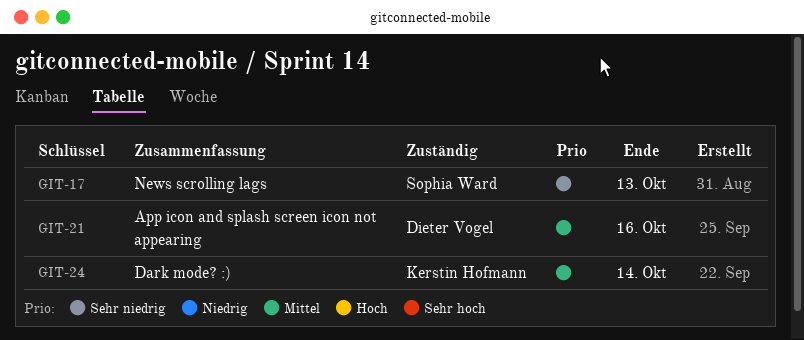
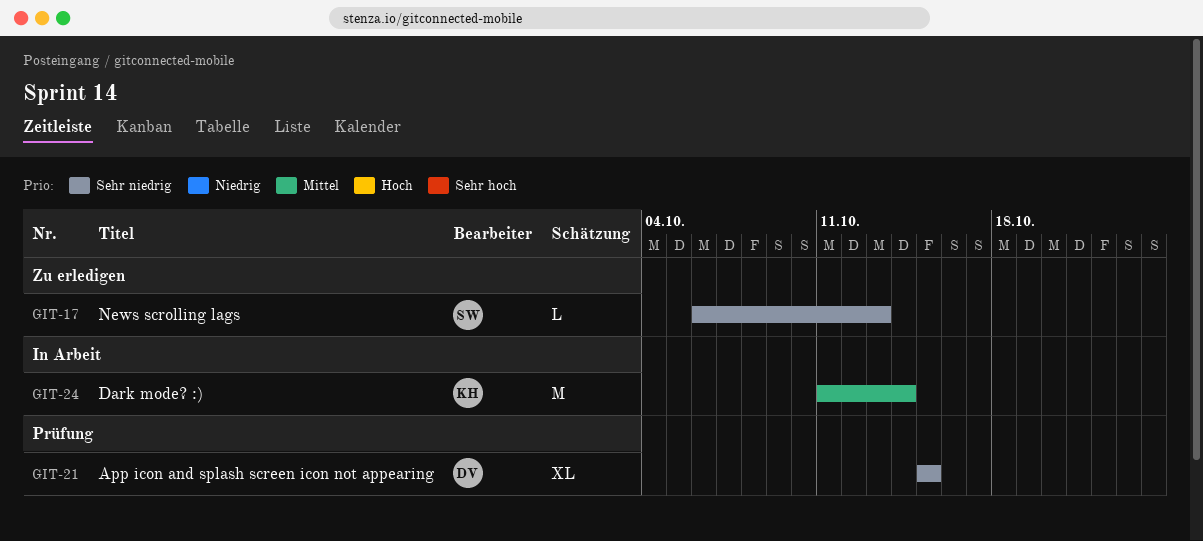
GIT-21, priority: Mittel -> Sehr niedrig
GIT-21, due: Oct 16 -> Oct 15

